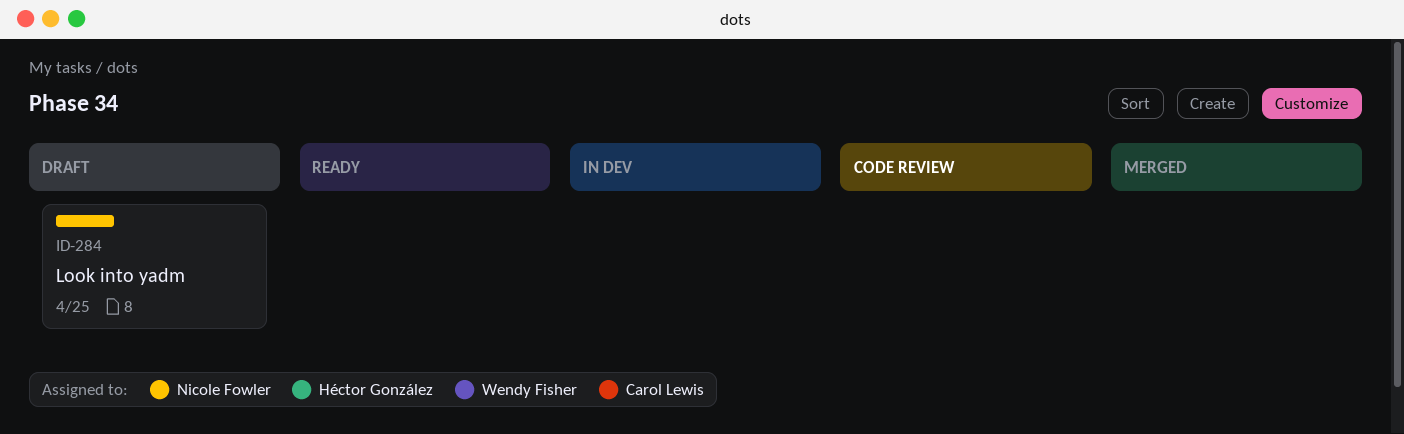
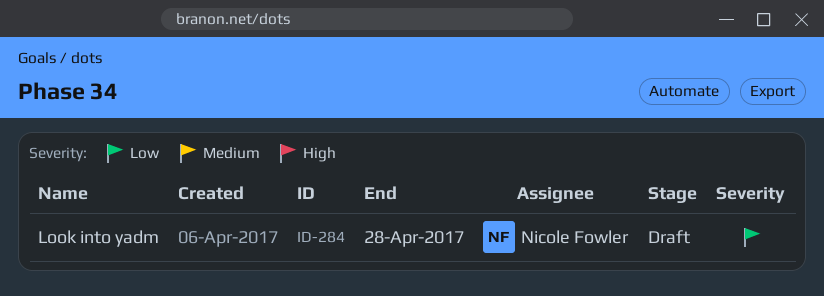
ID-284, due: Apr 25 -> Apr 28

